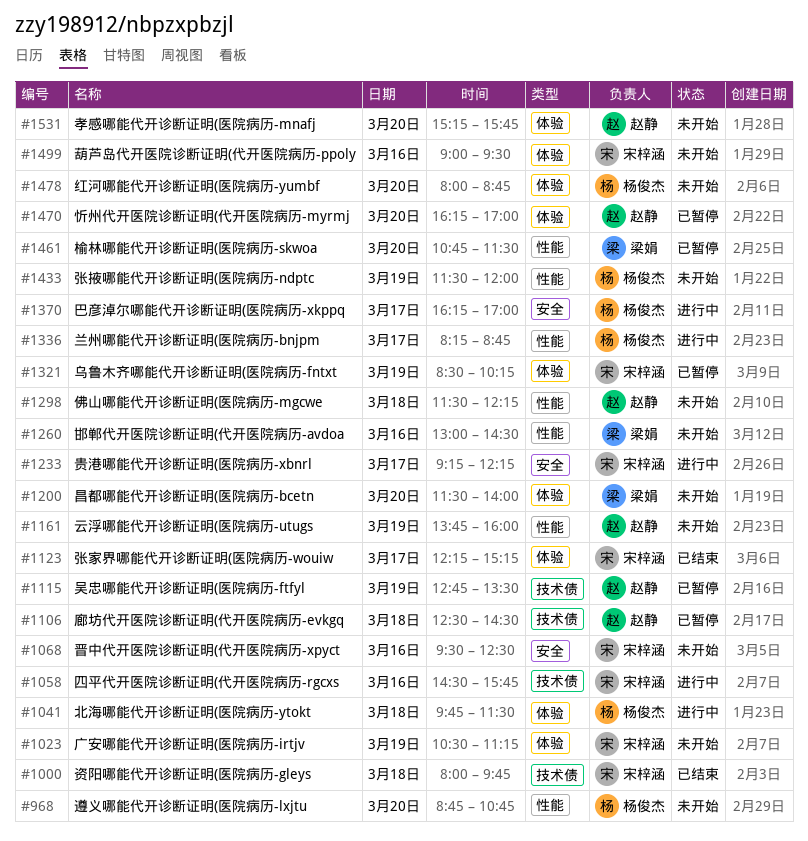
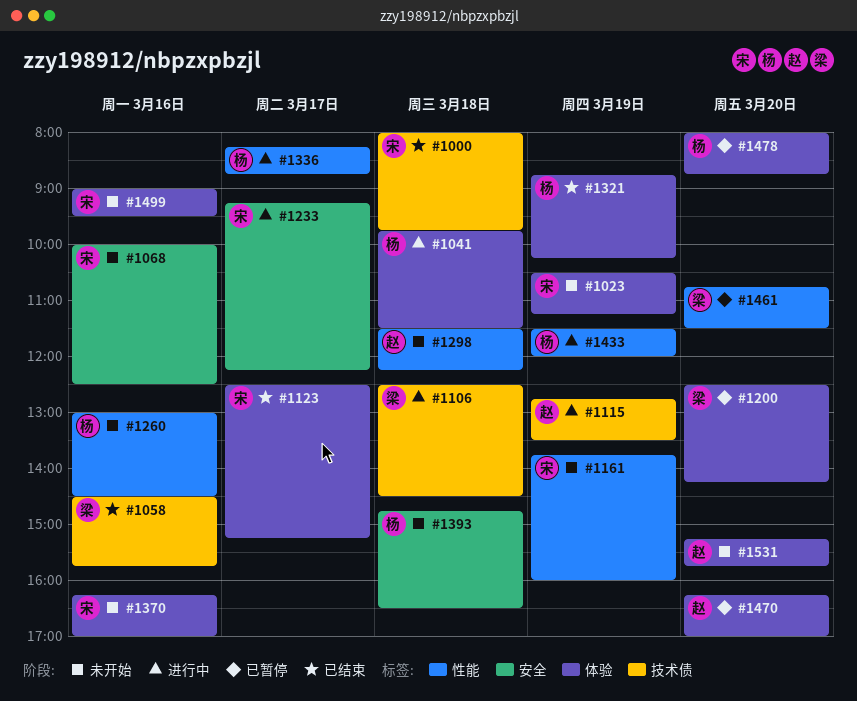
#968: present -> none
#1058, status: 进行中 -> 已结束
#1058, owner: 宋梓涵 -> 梁娟
#1068, begins: 09:30 -> 10:00
#1106, status: 已暂停 -> 进行中
#1106, owner: 赵静 -> 梁娟
#1115, status: 已暂停 -> 进行中
#1123, begins: 12:15 -> 12:30
#1161, owner: 赵静 -> 宋梓涵
#1200, status: 未开始 -> 已暂停
#1200, begins: 11:30 -> 12:30
#1200, ends: 14:00 -> 14:15
#1260, owner: 梁娟 -> 杨俊杰
#1321, status: 已暂停 -> 已结束
#1321, owner: 宋梓涵 -> 杨俊杰
#1321, begins: 08:30 -> 08:45
#1370, status: 进行中 -> 未开始
#1370, owner: 杨俊杰 -> 宋梓涵
#1370, label: 安全 -> 体验
#1370, day: Mar 17 -> Mar 16
#1393: none -> present
#1433, status: 未开始 -> 进行中
#1478, status: 未开始 -> 已暂停

